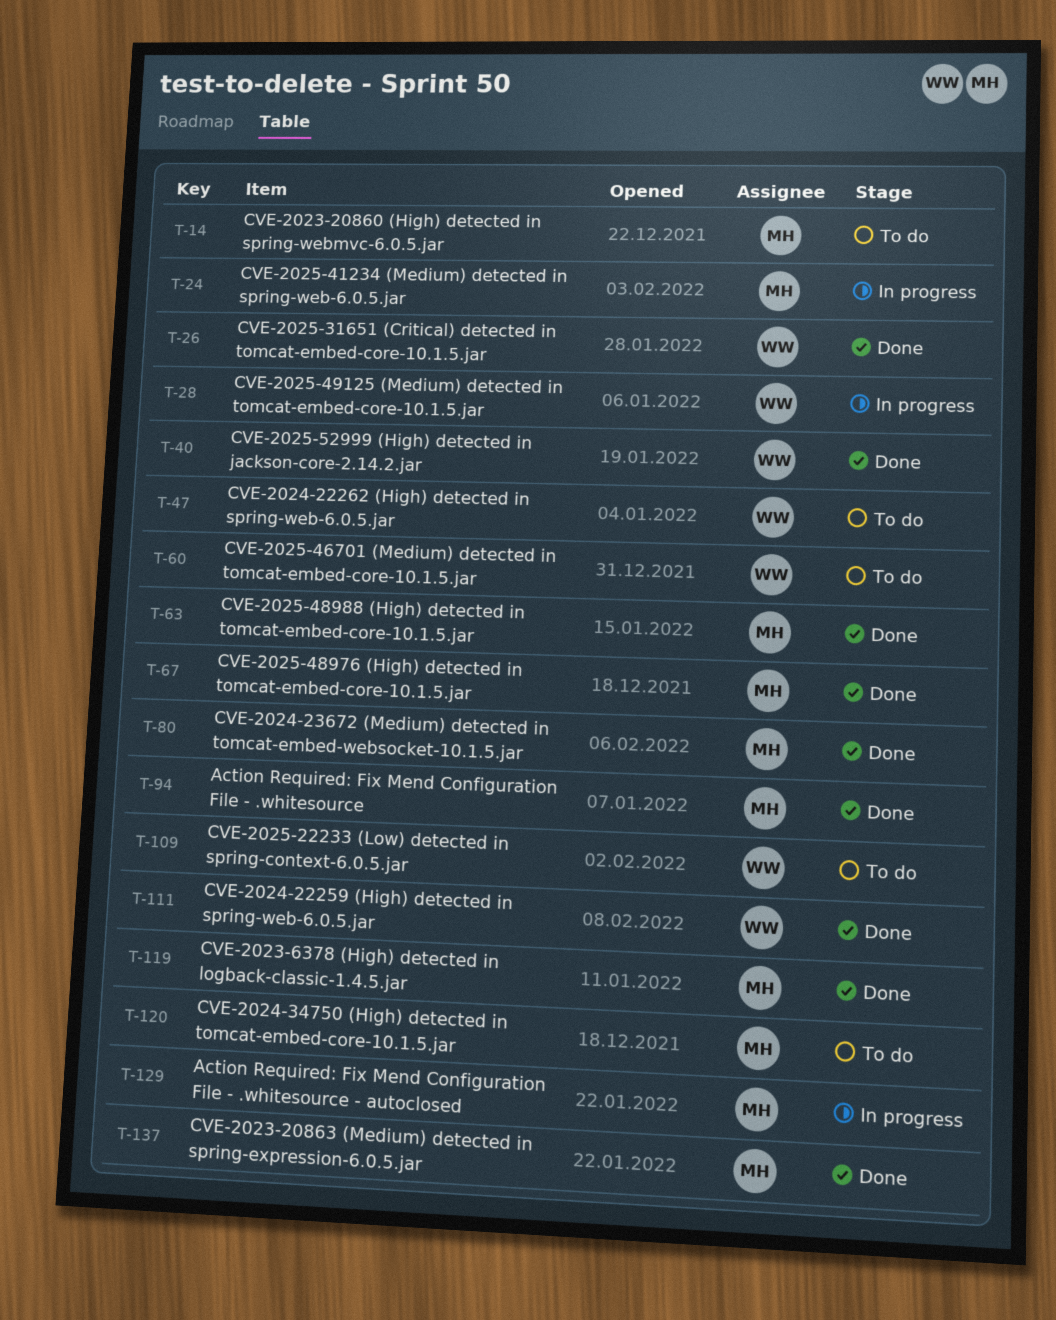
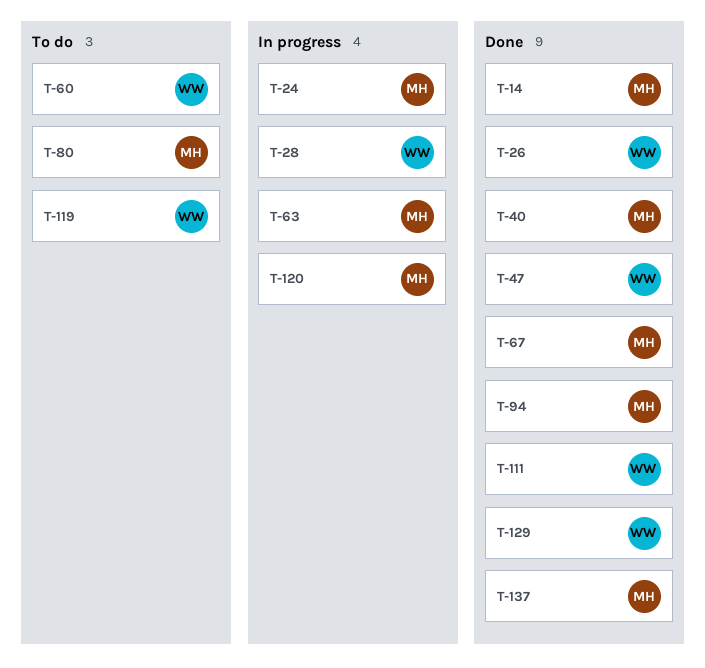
T-14, status: To do -> Done
T-40, owner: WW -> MH
T-47, status: To do -> Done
T-63, status: Done -> In progress
T-80, status: Done -> To do
T-109: present -> none
T-119, status: Done -> To do
T-119, owner: MH -> WW
T-120, status: To do -> In progress
T-129, status: In progress -> Done
T-129, owner: MH -> WW

